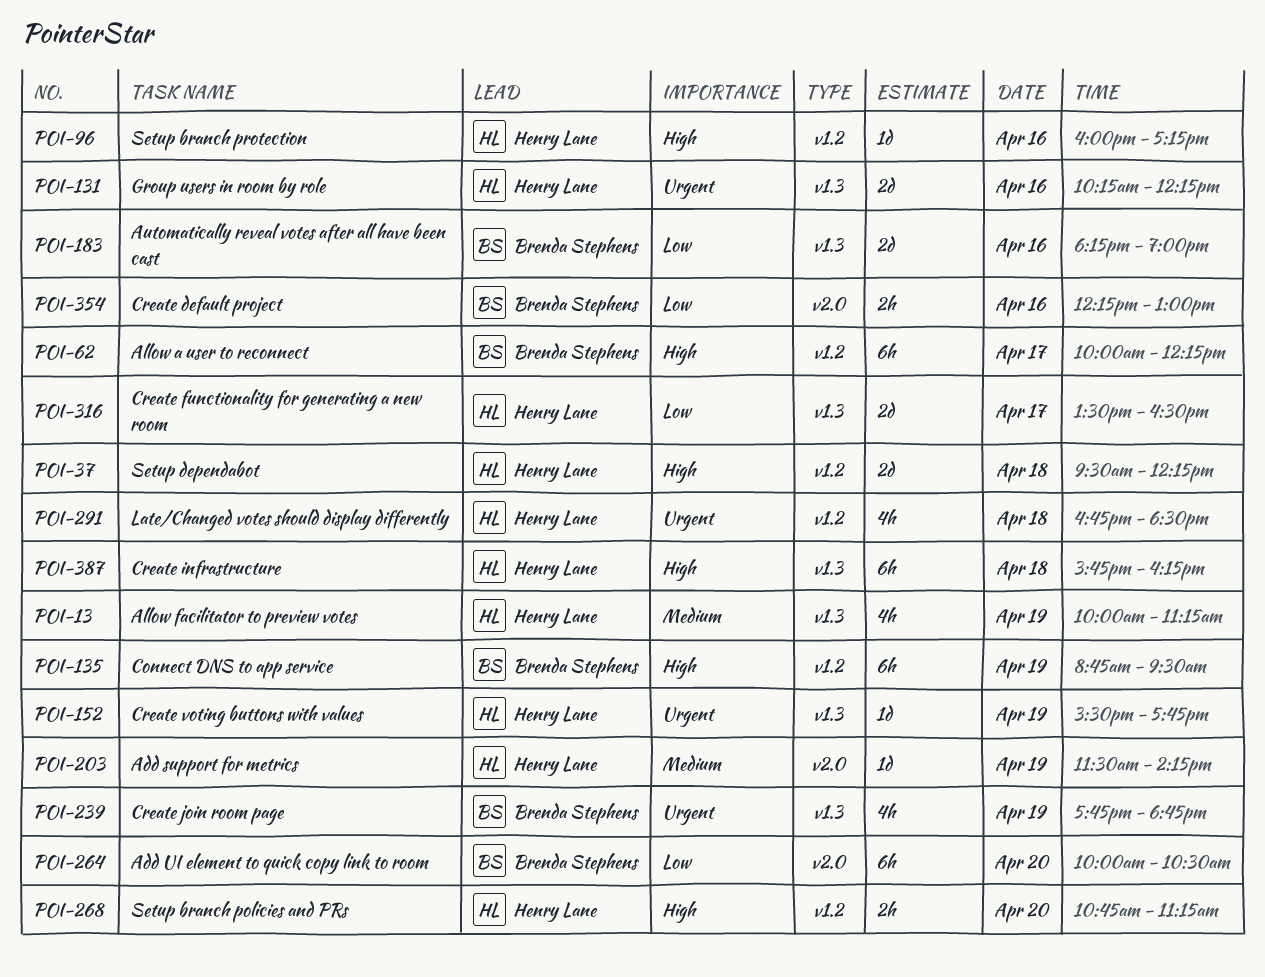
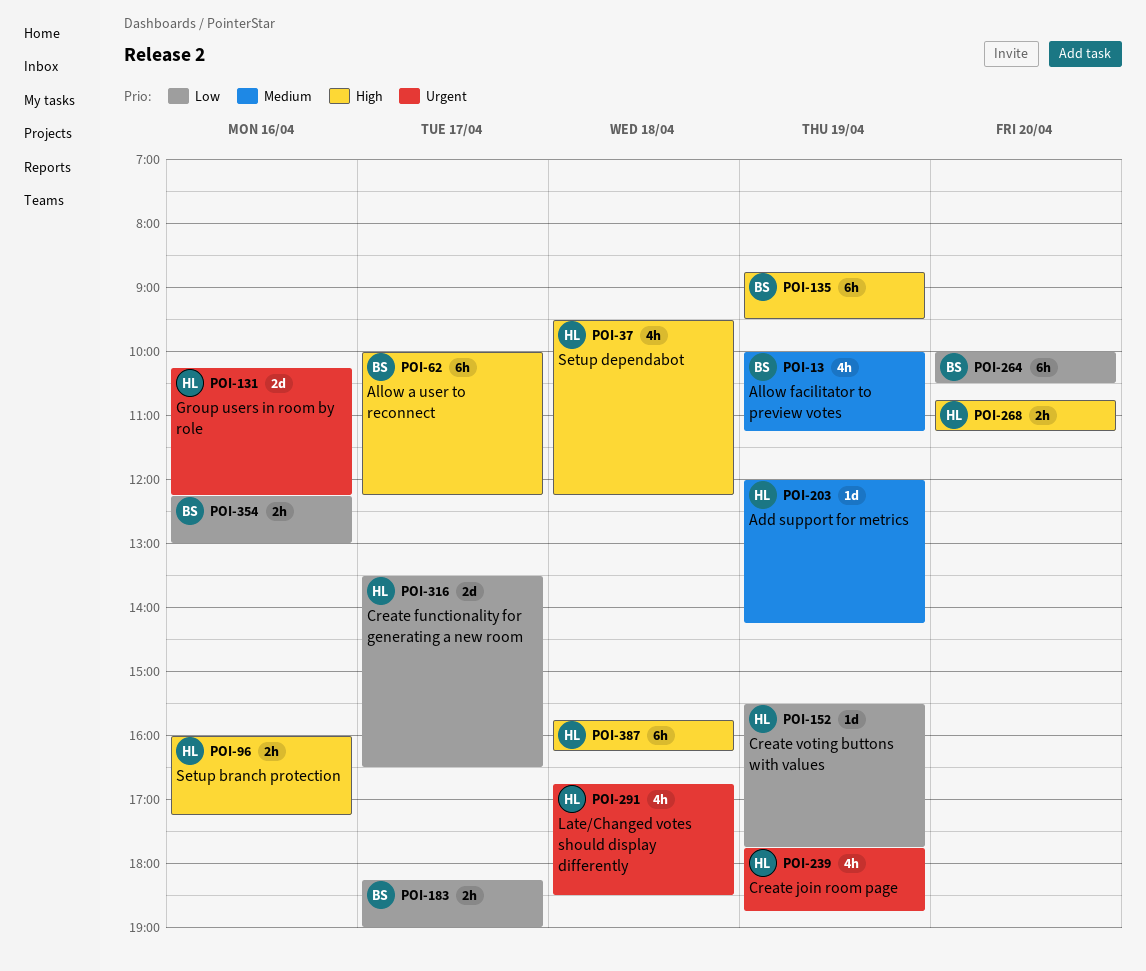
POI-13, owner: Henry Lane -> Brenda Stephens
POI-37, estimate: 2d -> 4h
POI-96, estimate: 1d -> 2h
POI-152, priority: Urgent -> Low
POI-183, estimate: 2d -> 2h
POI-183, day: Apr 16 -> Apr 17
POI-203, begins: 11:30 -> 12:00
POI-239, owner: Brenda Stephens -> Henry Lane

